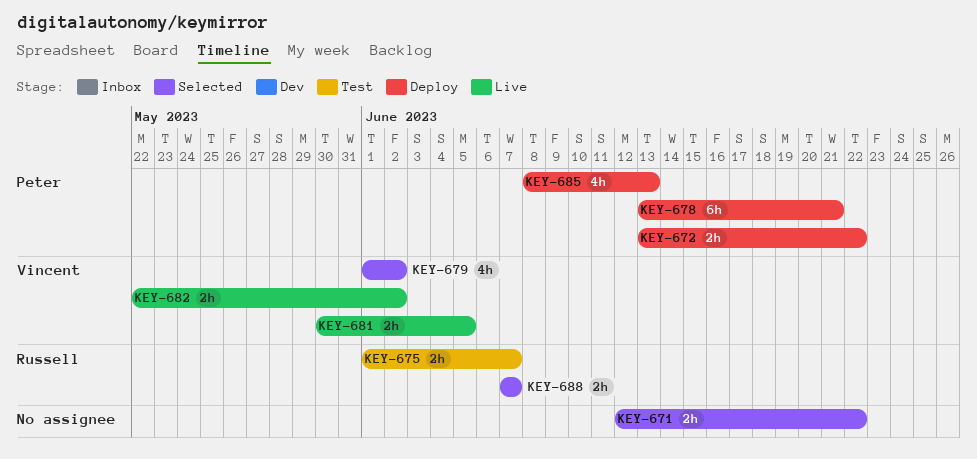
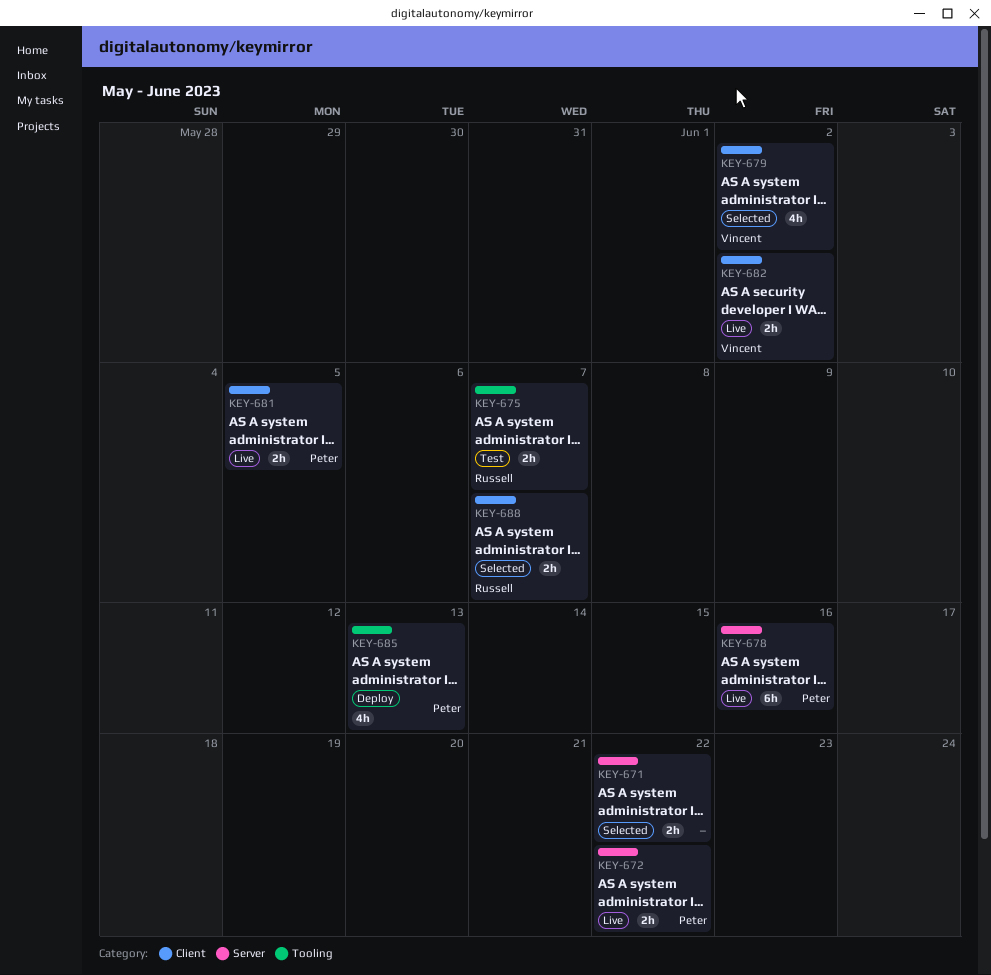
KEY-672, status: Deploy -> Live
KEY-678, status: Deploy -> Live
KEY-678, due: Jun 21 -> Jun 16
KEY-681, owner: Vincent -> Peter

